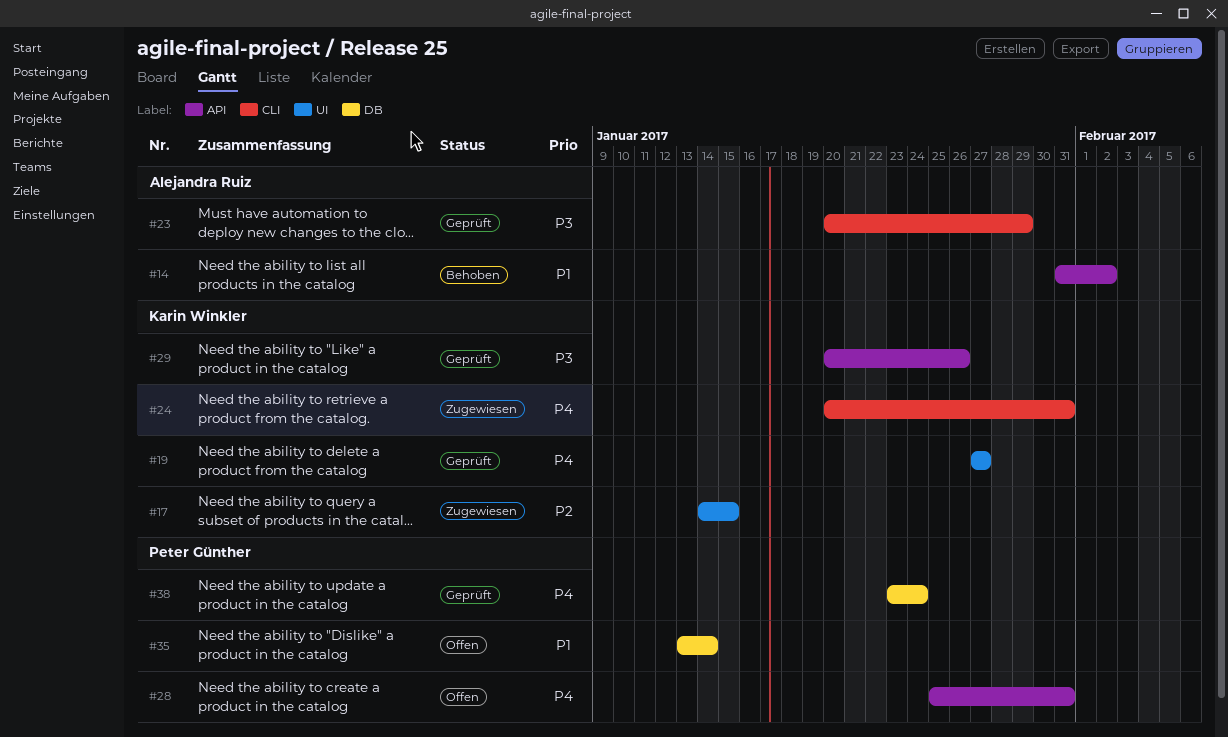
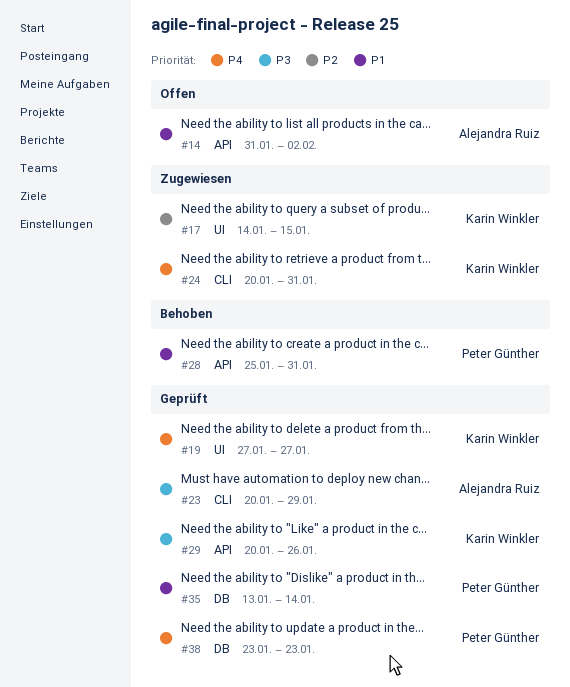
#14, status: Behoben -> Offen
#28, status: Offen -> Behoben
#28, priority: P4 -> P1
#35, status: Offen -> Geprüft
#38, due: Jan 24 -> Jan 23

